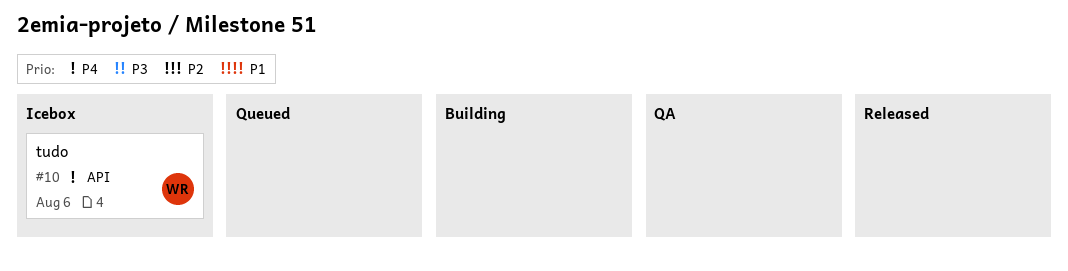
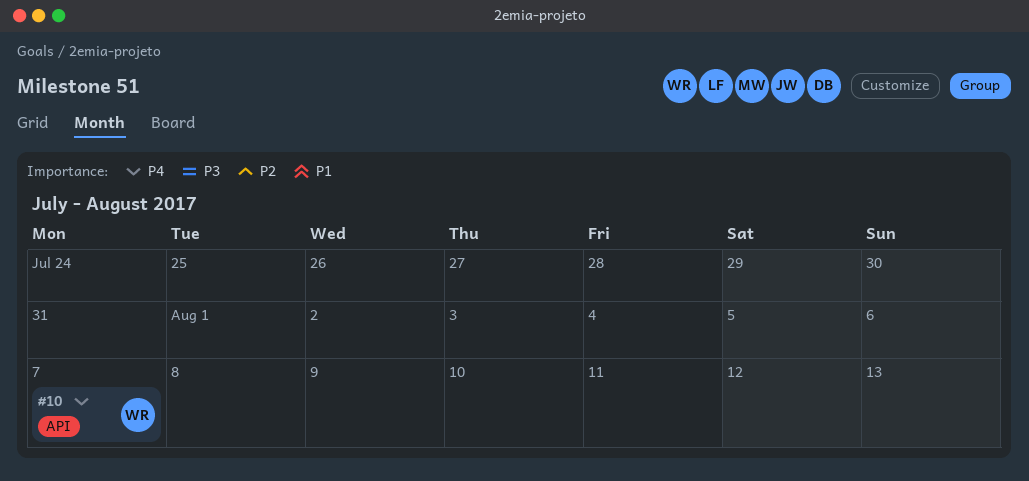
#10, due: Aug 6 -> Aug 7

